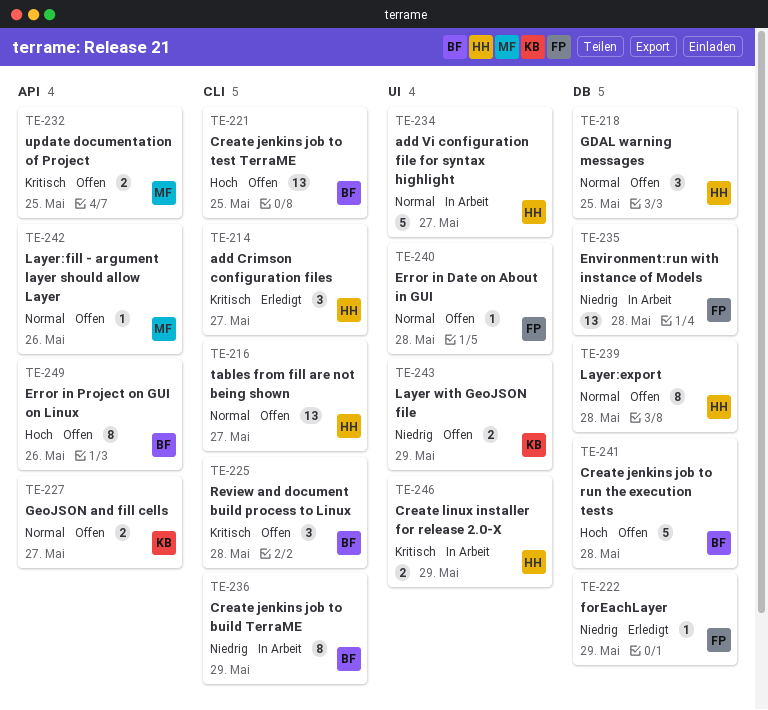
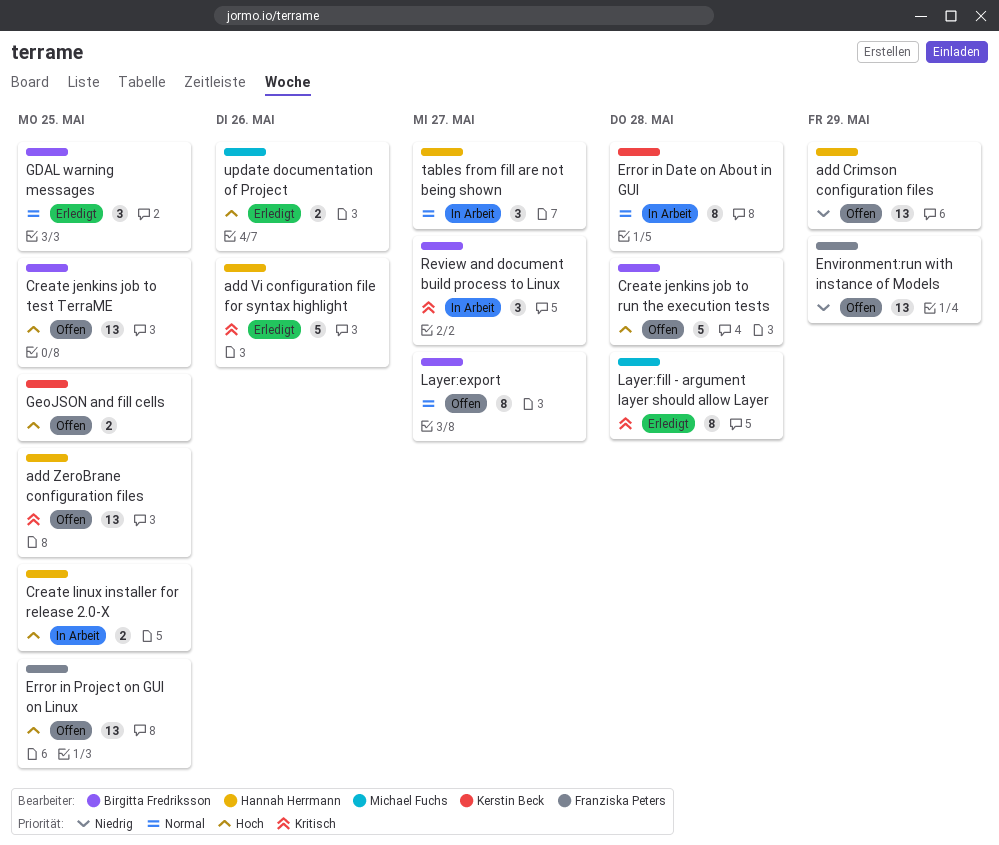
add Crimson configuration files, status: Erledigt -> Offen
add Crimson configuration files, priority: Kritisch -> Niedrig
add Crimson configuration files, estimate: 3 -> 13
add Crimson configuration files, due: May 27 -> May 29
add Vi configuration file for syntax highlight, status: In Arbeit -> Erledigt
add Vi configuration file for syntax highlight, priority: Normal -> Kritisch
add Vi configuration file for syntax highlight, due: May 27 -> May 26
add ZeroBrane configuration files: none -> present
Create jenkins job to build TerraME: present -> none
Create linux installer for release 2.0-X, priority: Kritisch -> Hoch
Create linux installer for release 2.0-X, due: May 29 -> May 25
Environment:run with instance of Models, status: In Arbeit -> Offen
Environment:run with instance of Models, due: May 28 -> May 29
Error in Date on About in GUI, status: Offen -> In Arbeit
Error in Date on About in GUI, owner: Franziska Peters -> Kerstin Beck
Error in Date on About in GUI, estimate: 1 -> 8
Error in Project on GUI on Linux, owner: Birgitta Fredriksson -> Franziska Peters
Error in Project on GUI on Linux, estimate: 8 -> 13
Error in Project on GUI on Linux, due: May 26 -> May 25
forEachLayer: present -> none
GDAL warning messages, status: Offen -> Erledigt
GDAL warning messages, owner: Hannah Herrmann -> Birgitta Fredriksson
GeoJSON and fill cells, priority: Normal -> Hoch
GeoJSON and fill cells, due: May 27 -> May 25
Layer with GeoJSON file: present -> none
Layer:export, owner: Hannah Herrmann -> Birgitta Fredriksson
Layer:export, due: May 28 -> May 27
Layer:fill - argument layer should allow Layer, status: Offen -> Erledigt
Layer:fill - argument layer should allow Layer, priority: Normal -> Kritisch
Layer:fill - argument layer should allow Layer, estimate: 1 -> 8
Layer:fill - argument layer should allow Layer, due: May 26 -> May 28
Review and document build process to Linux, status: Offen -> In Arbeit
Review and document build process to Linux, due: May 28 -> May 27
tables from fill are not being shown, status: Offen -> In Arbeit
tables from fill are not being shown, estimate: 13 -> 3
update documentation of Project, status: Offen -> Erledigt
update documentation of Project, priority: Kritisch -> Hoch
update documentation of Project, due: May 25 -> May 26

